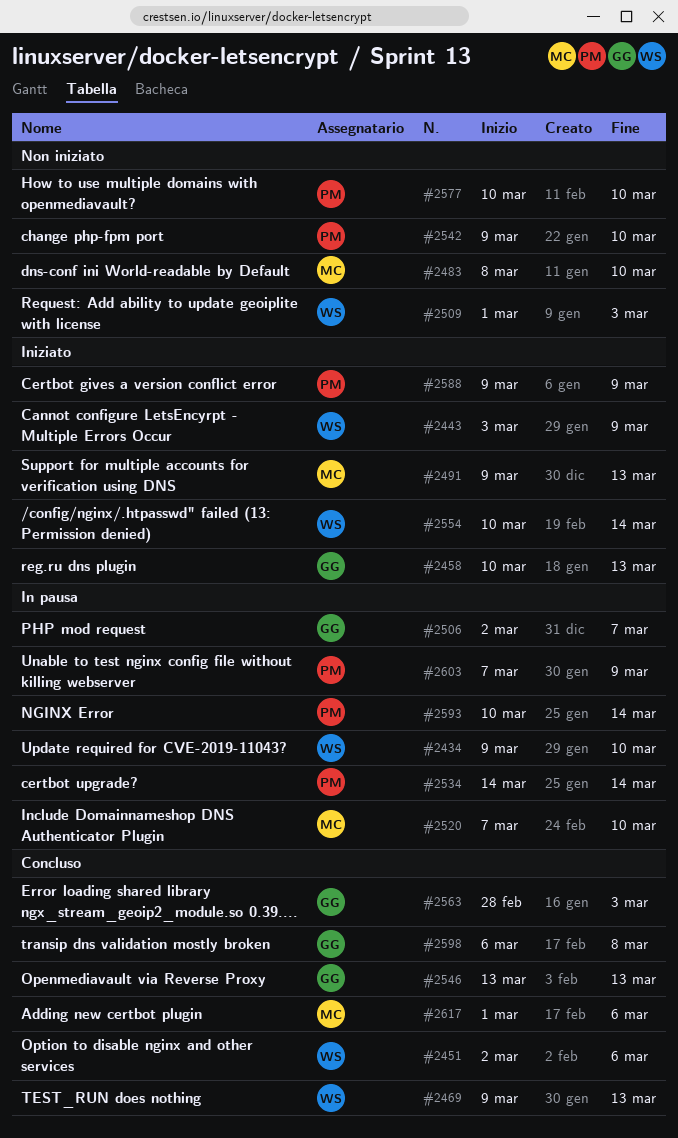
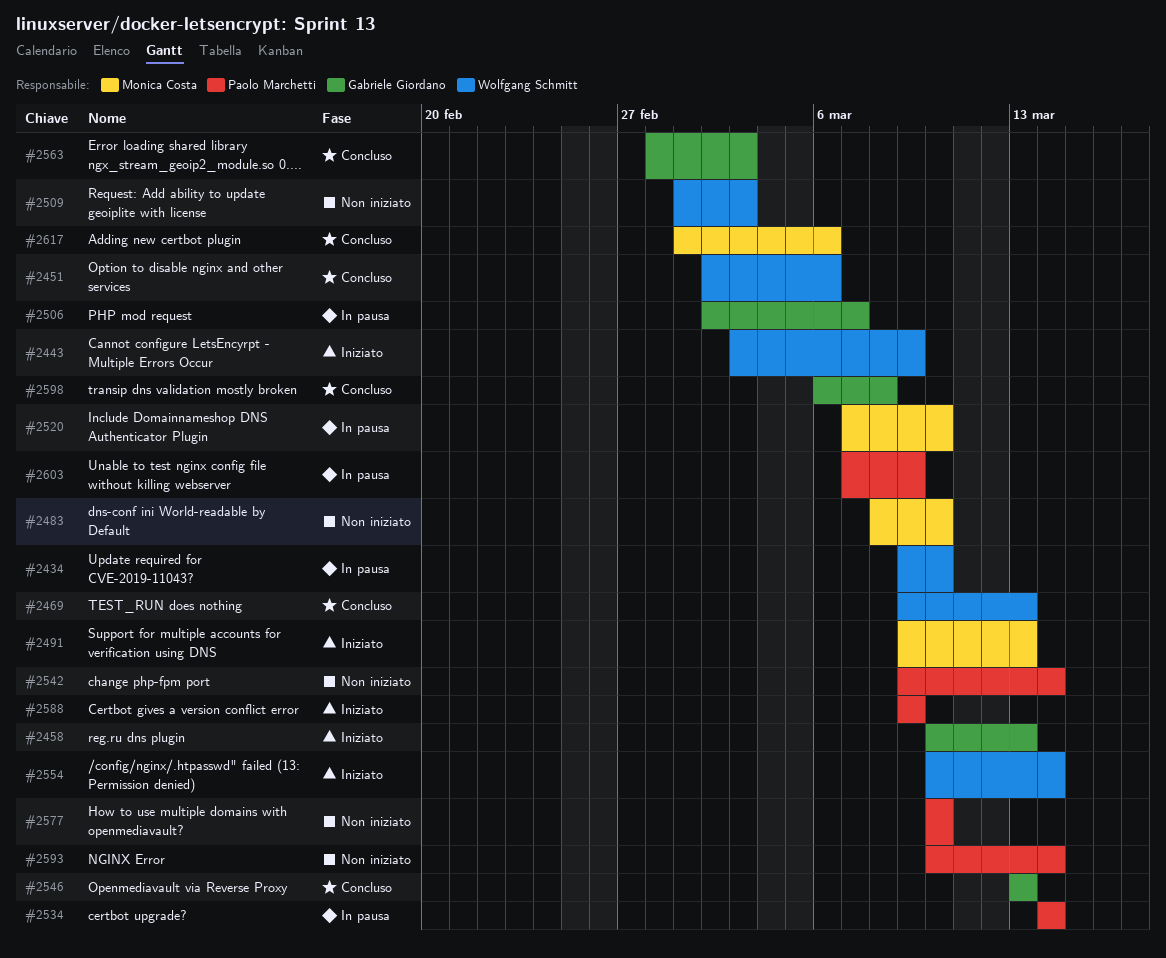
#2542, due: Mar 10 -> Mar 14
#2593, status: In pausa -> Non iniziato

